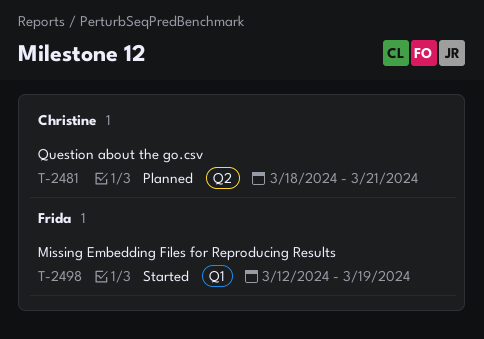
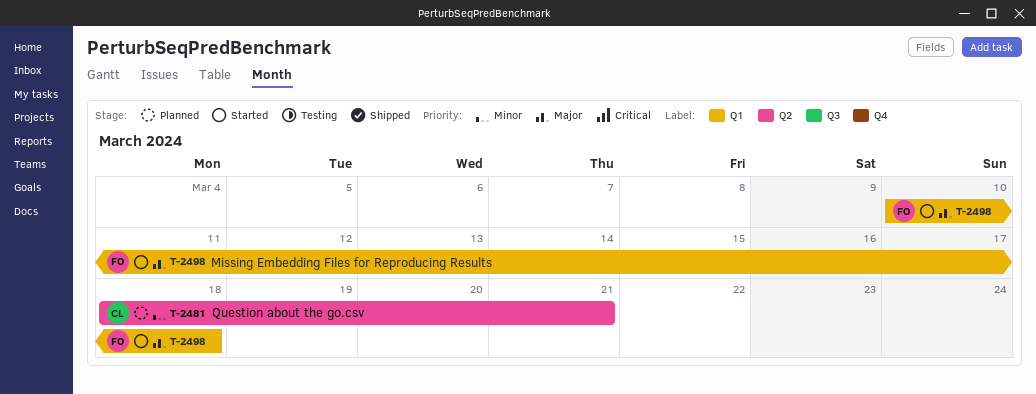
T-2498, start: Mar 12 -> Mar 10
T-2498, due: Mar 19 -> Mar 18

